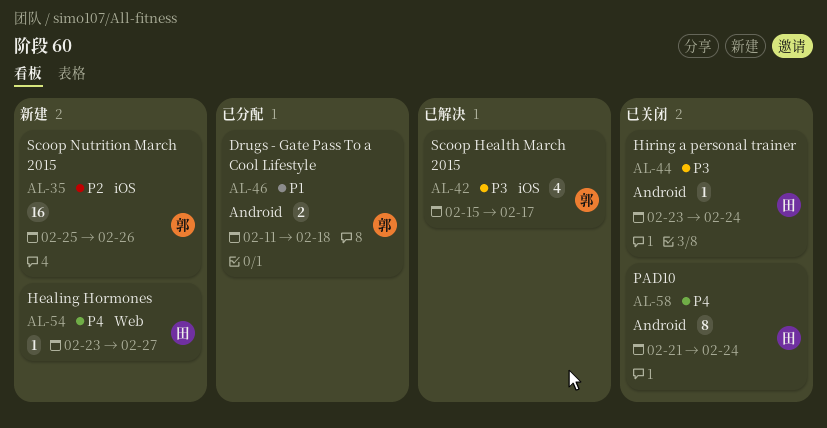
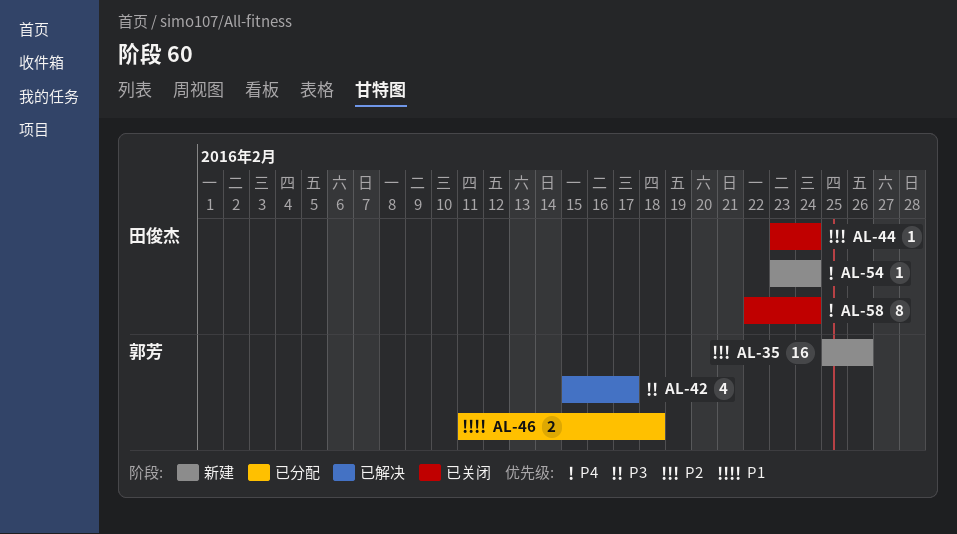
AL-44, priority: P3 -> P2
AL-54, due: Feb 27 -> Feb 24
AL-58, start: Feb 21 -> Feb 22

